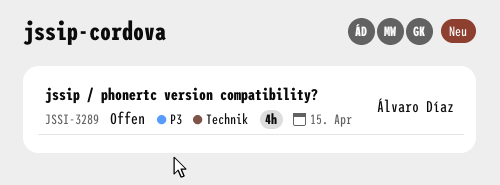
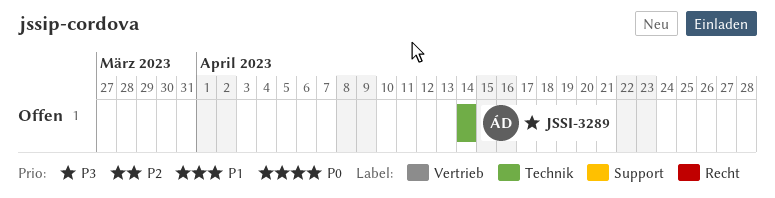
JSSI-3289, due: Apr 15 -> Apr 14

